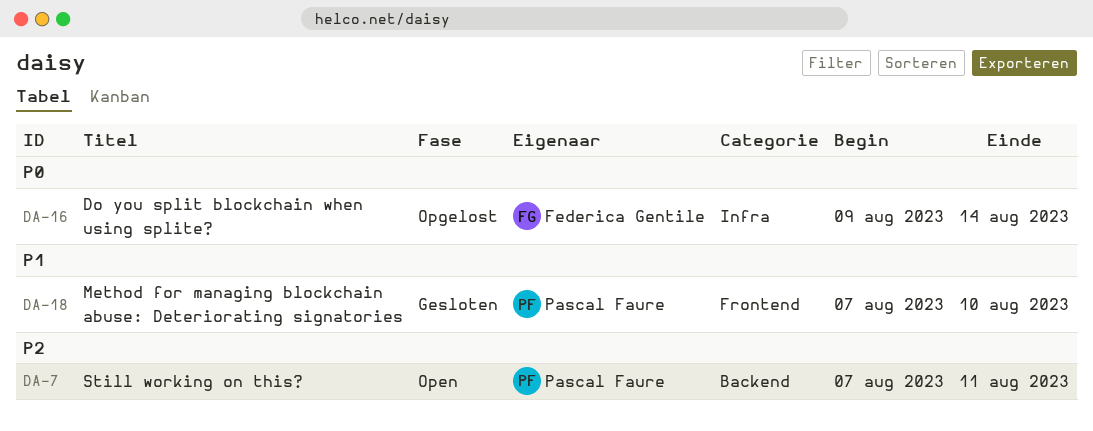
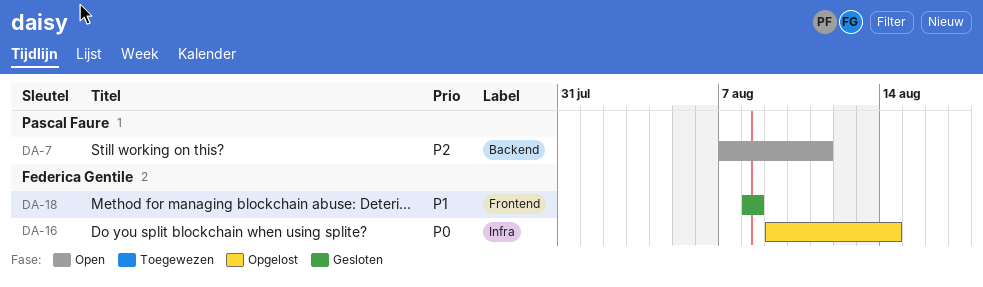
DA-18, owner: Pascal Faure -> Federica Gentile
DA-18, start: Aug 7 -> Aug 8
DA-18, due: Aug 10 -> Aug 8

